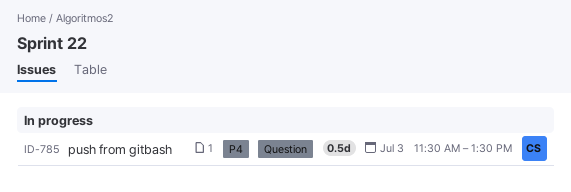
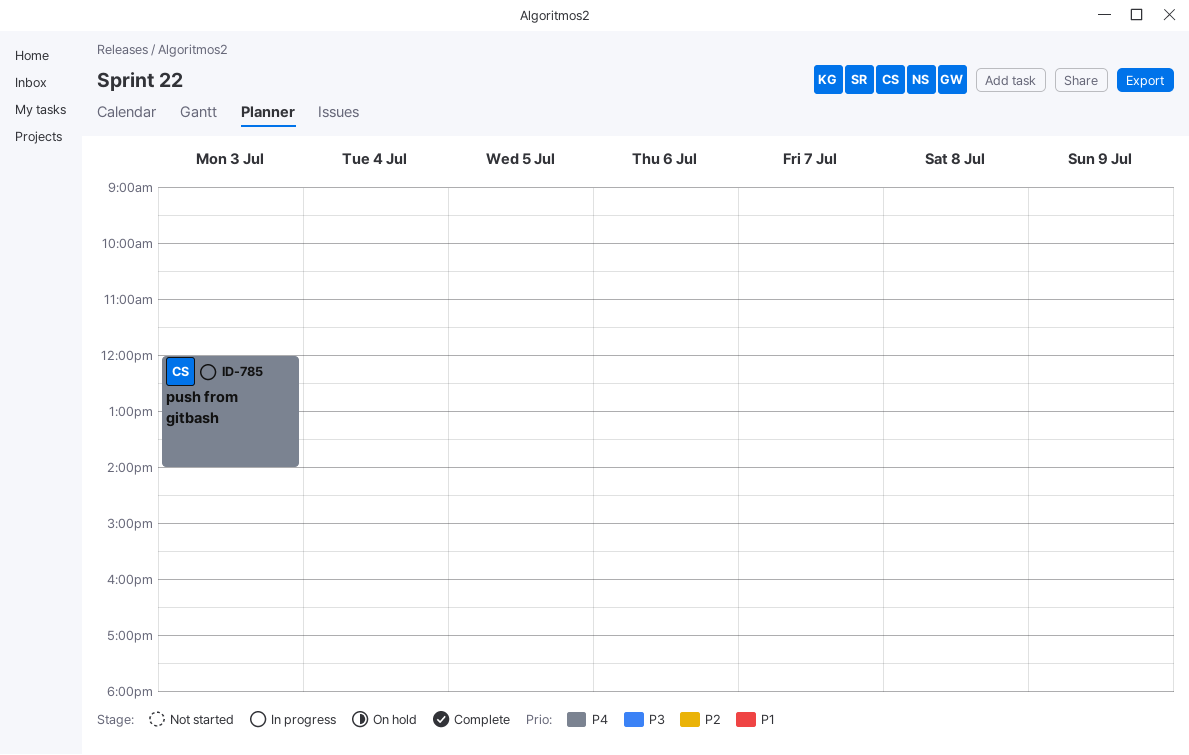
ID-785, begins: 11:30 -> 12:00
ID-785, ends: 13:30 -> 14:00

